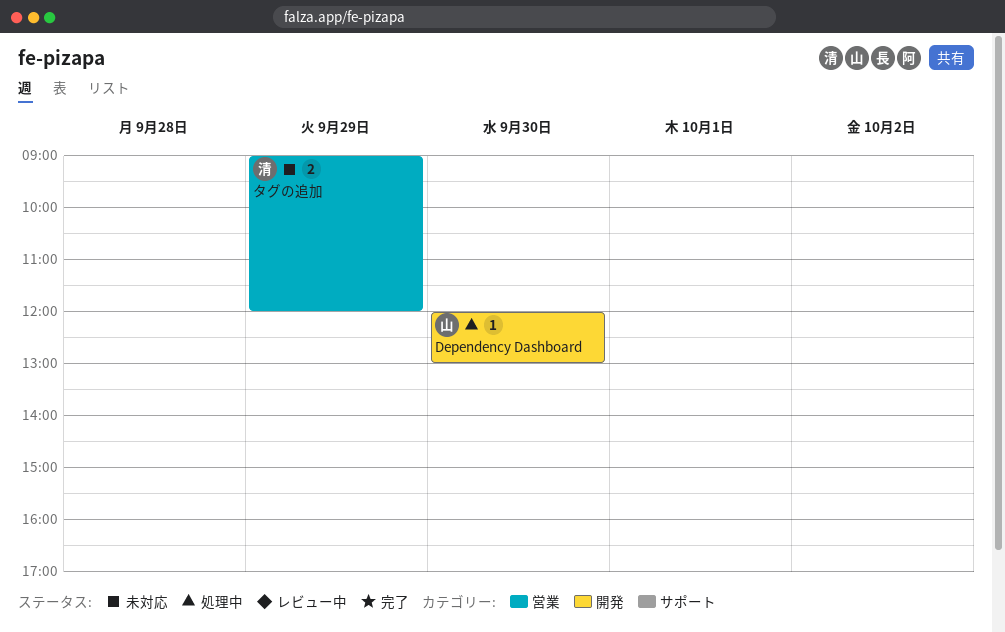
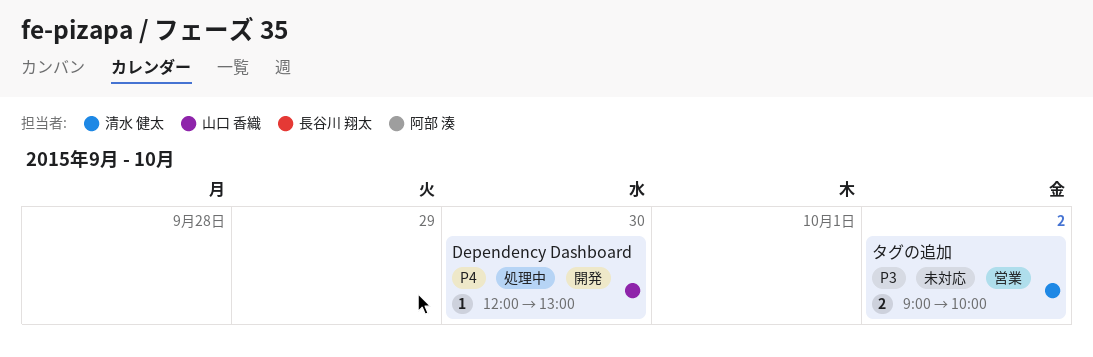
タグの追加, day: Sep 29 -> Oct 2
タグの追加, ends: 12:00 -> 10:00

